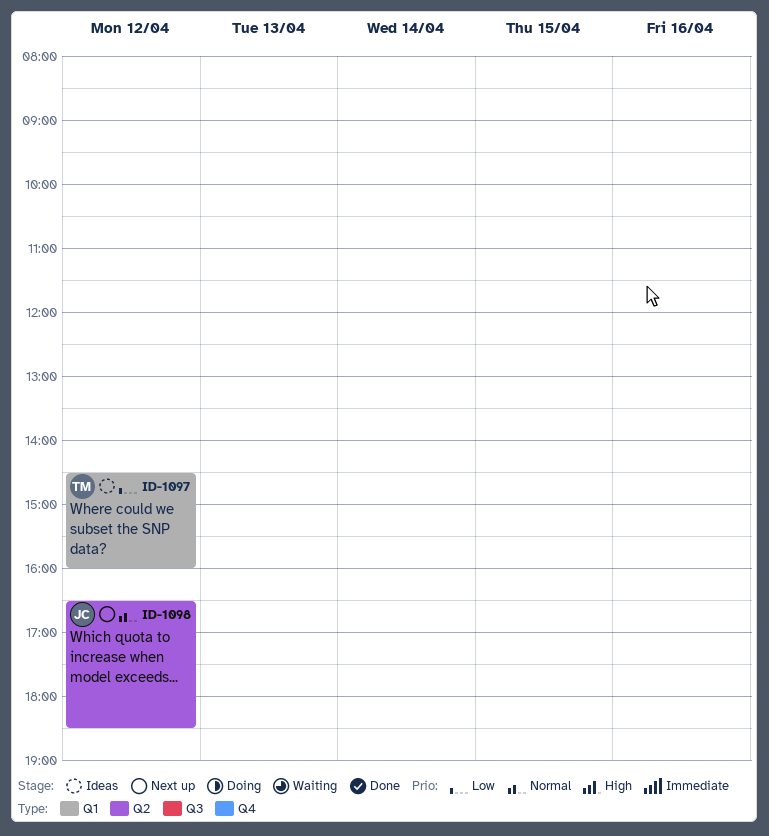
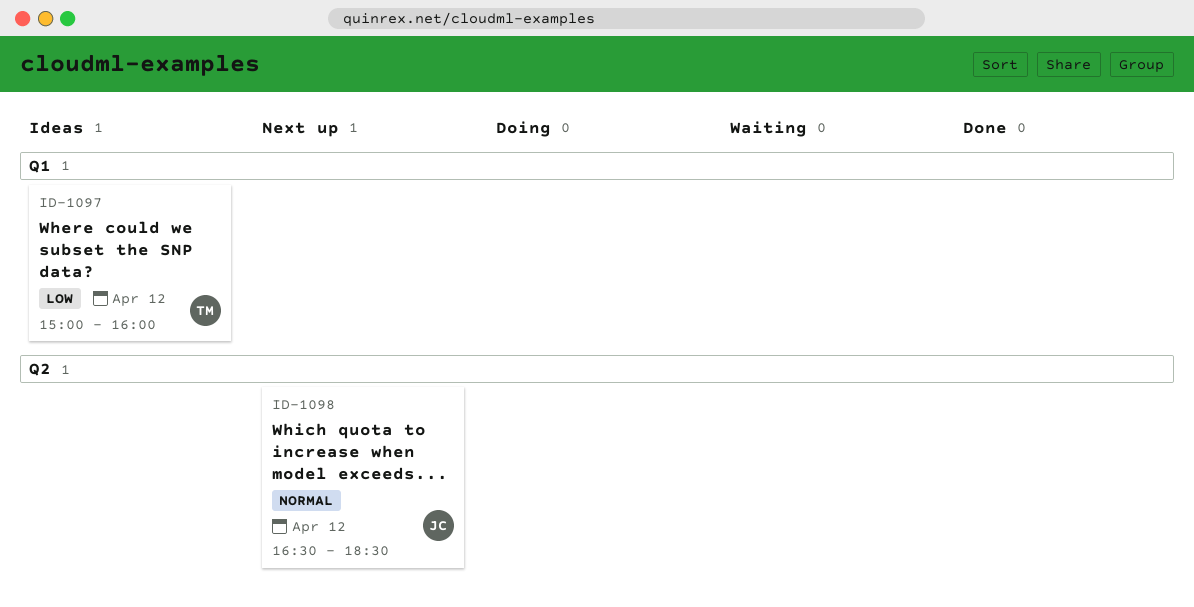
ID-1097, begins: 14:30 -> 15:00

